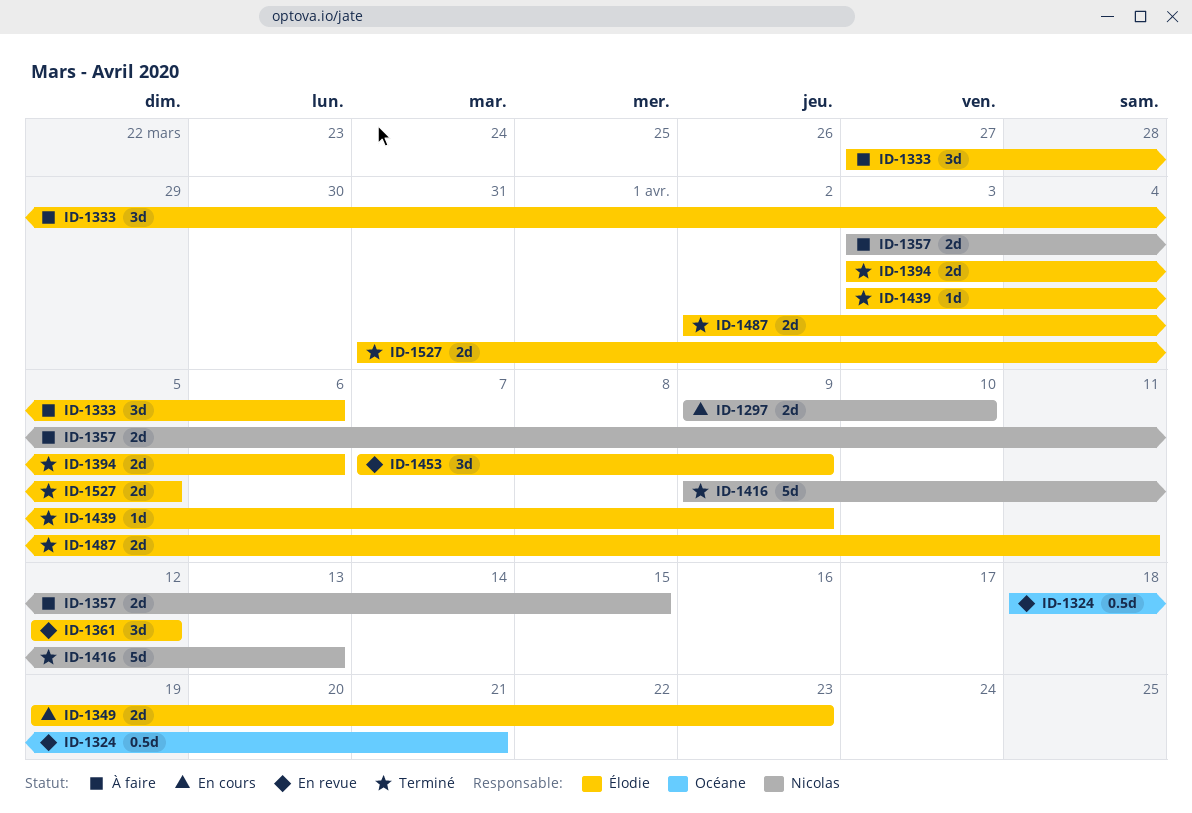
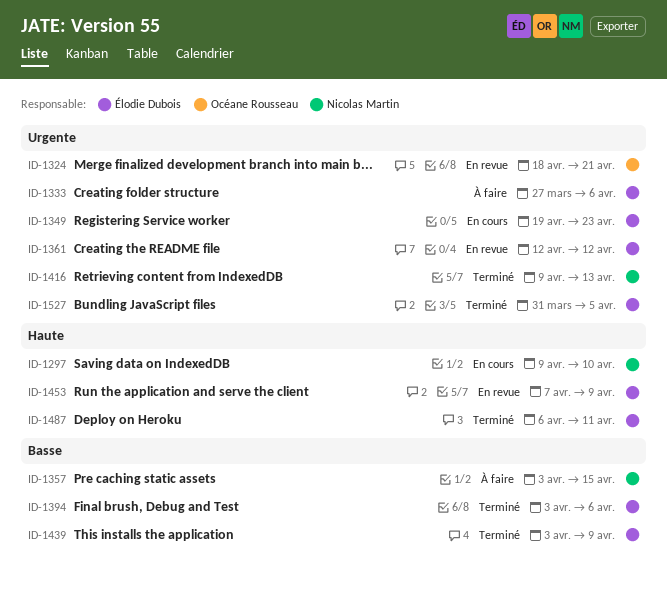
ID-1487, start: Apr 2 -> Apr 6

